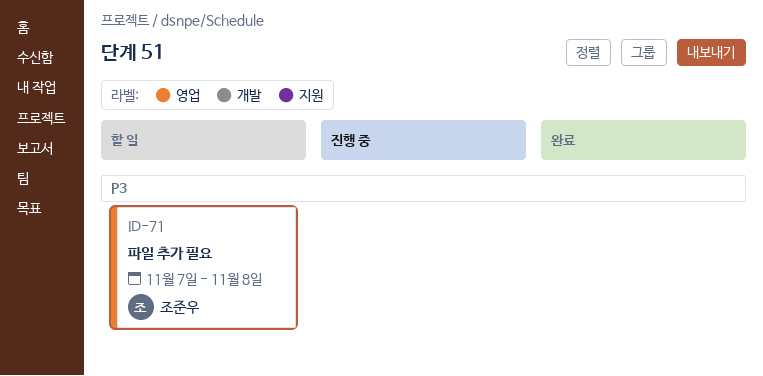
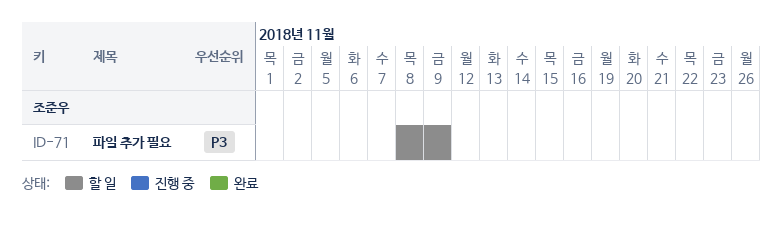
ID-71, start: Nov 7 -> Nov 8
ID-71, due: Nov 8 -> Nov 9

